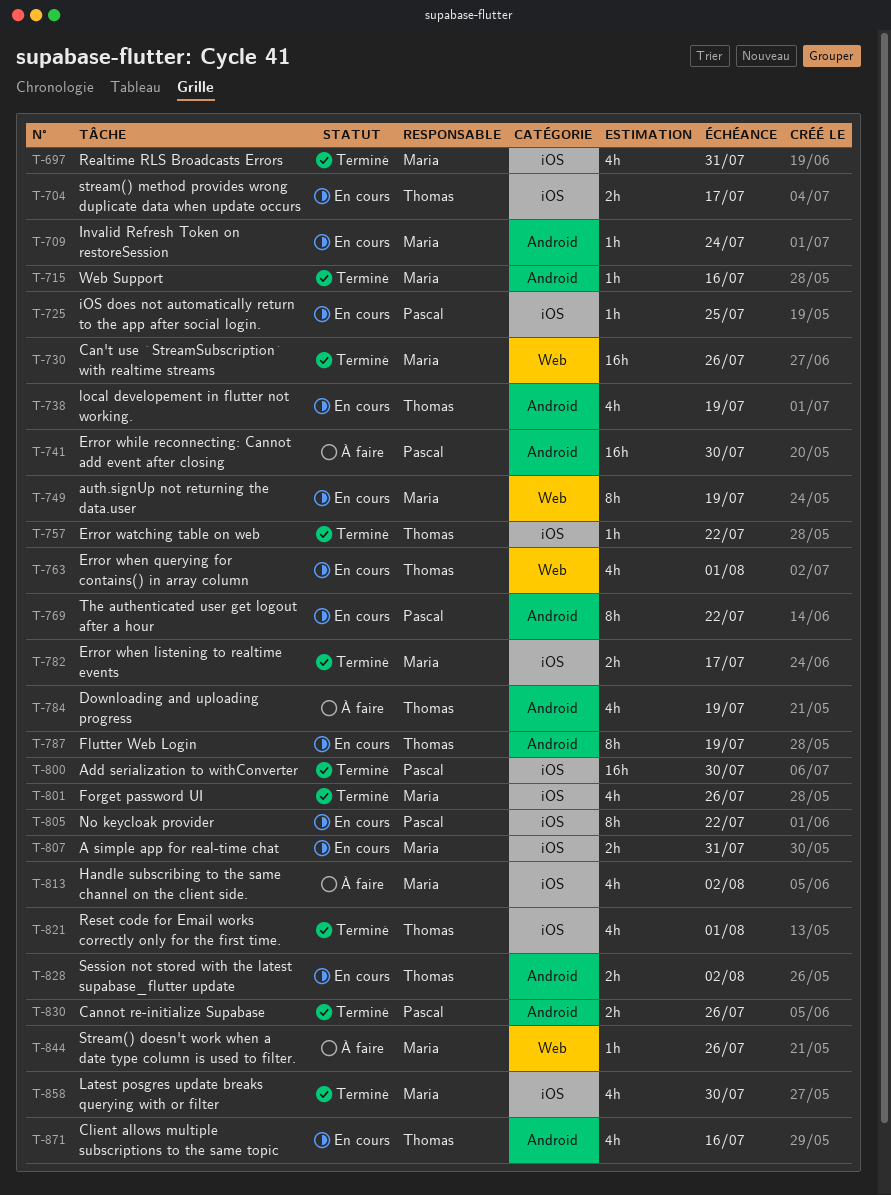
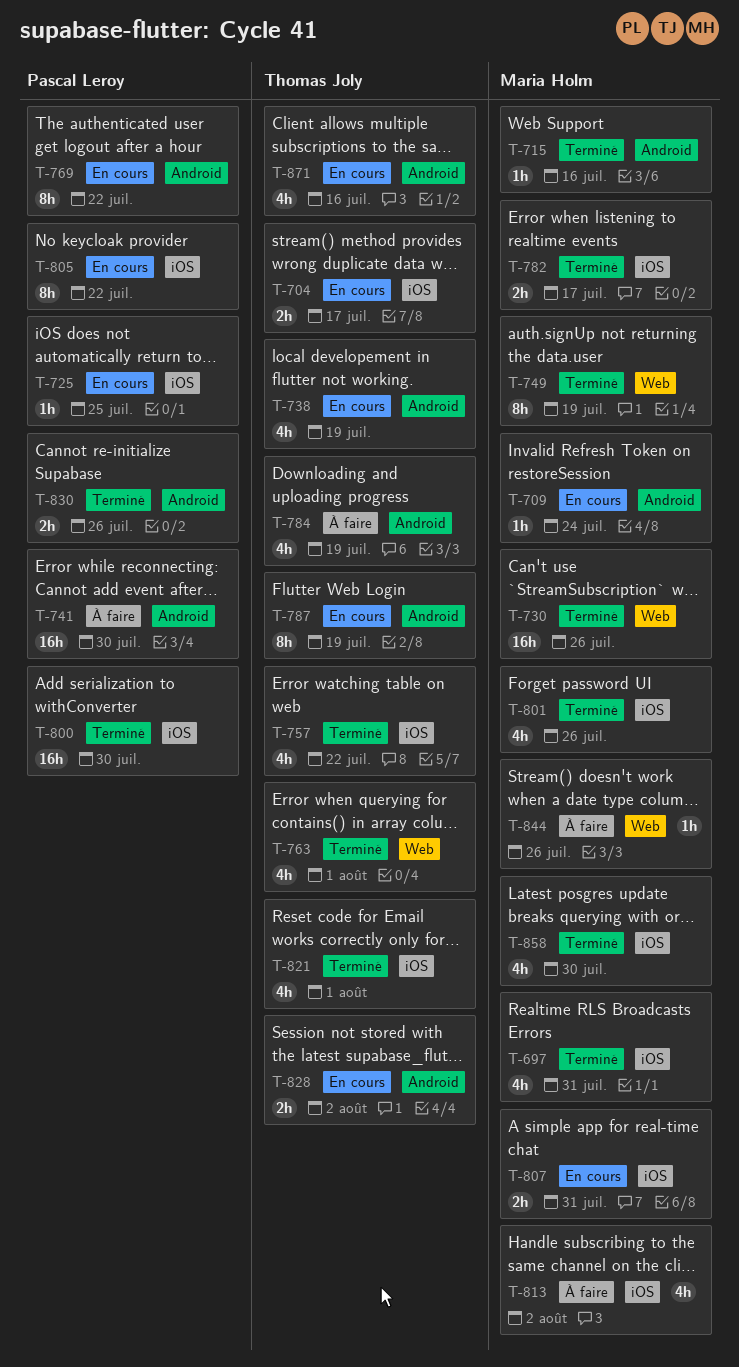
T-749, status: En cours -> Terminé
T-757, estimate: 1h -> 4h
T-763, status: En cours -> Terminé

